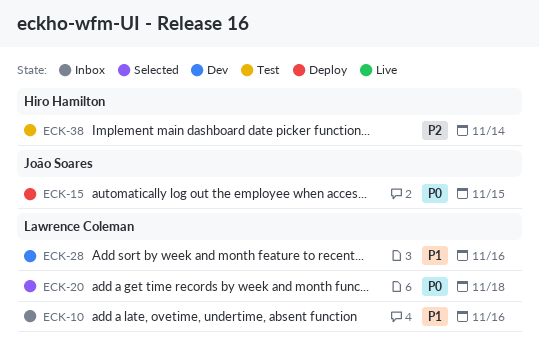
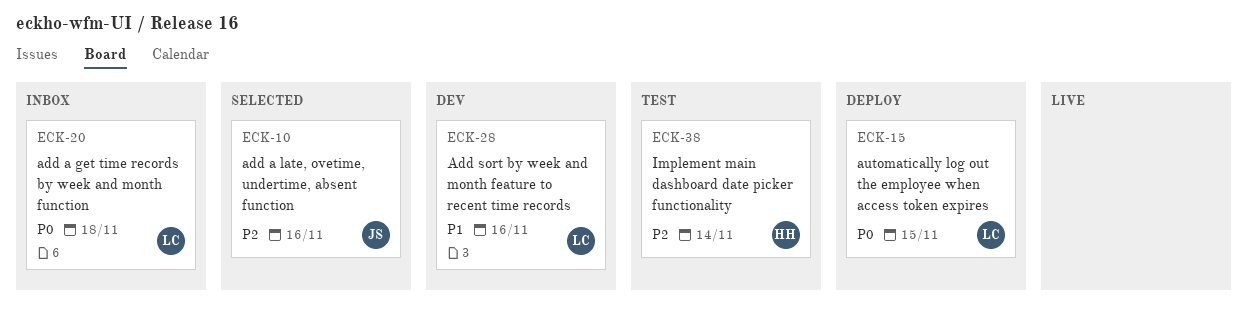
ECK-10, status: Inbox -> Selected
ECK-10, owner: Lawrence Coleman -> João Soares
ECK-10, priority: P1 -> P2
ECK-15, owner: João Soares -> Lawrence Coleman
ECK-20, status: Selected -> Inbox

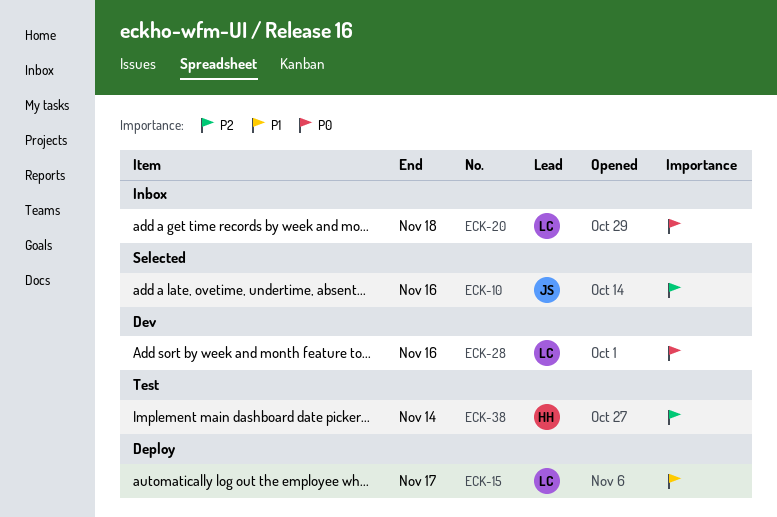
ECK-15, priority: P0 -> P1
ECK-15, due: Nov 15 -> Nov 17
ECK-28, priority: P1 -> P0

